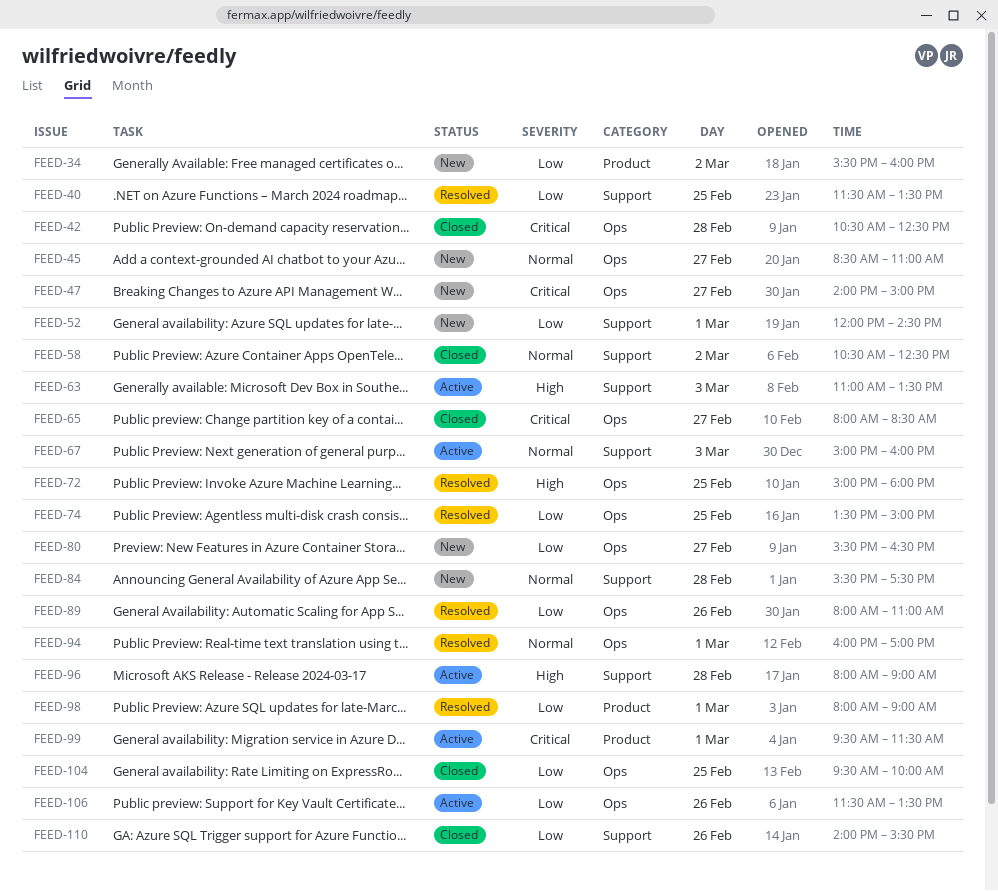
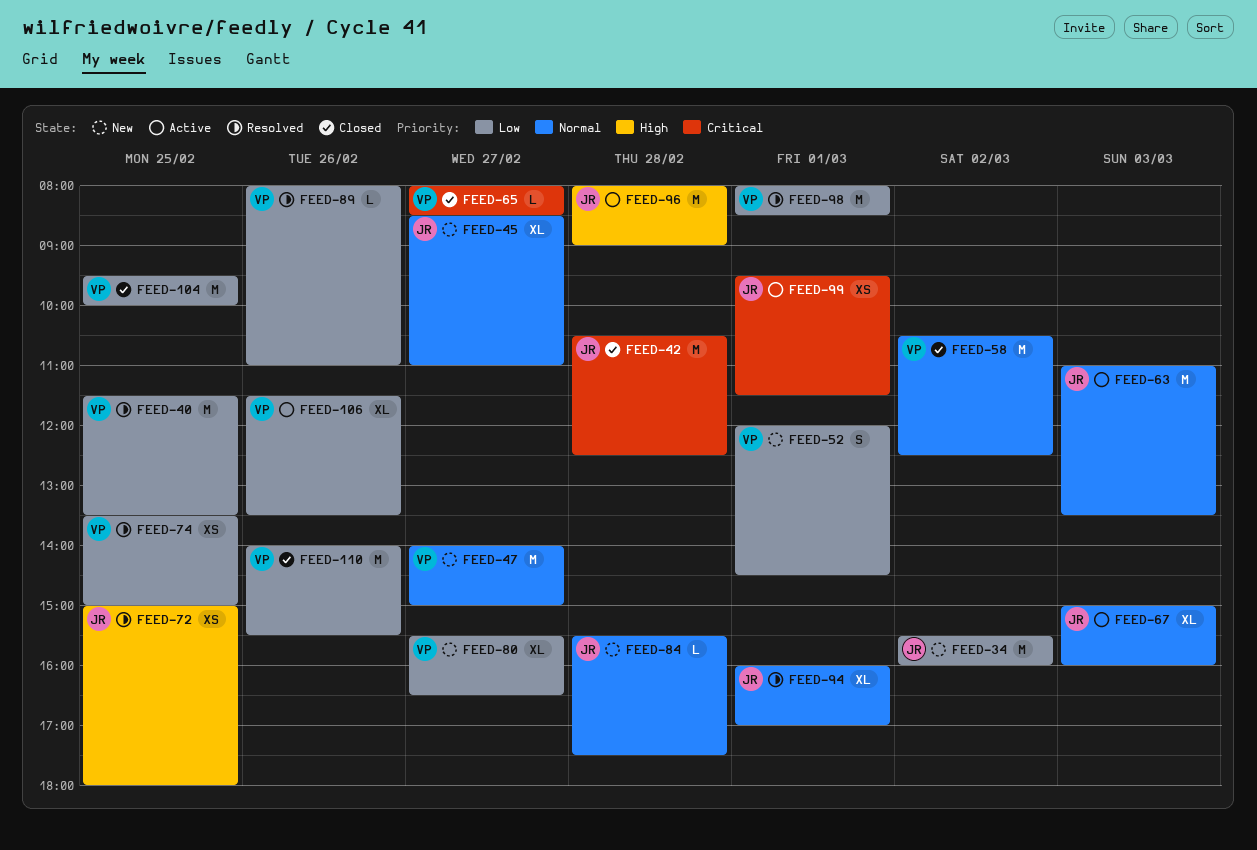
FEED-47, priority: Critical -> Normal
FEED-63, priority: High -> Normal
FEED-98, ends: 09:00 -> 08:30

